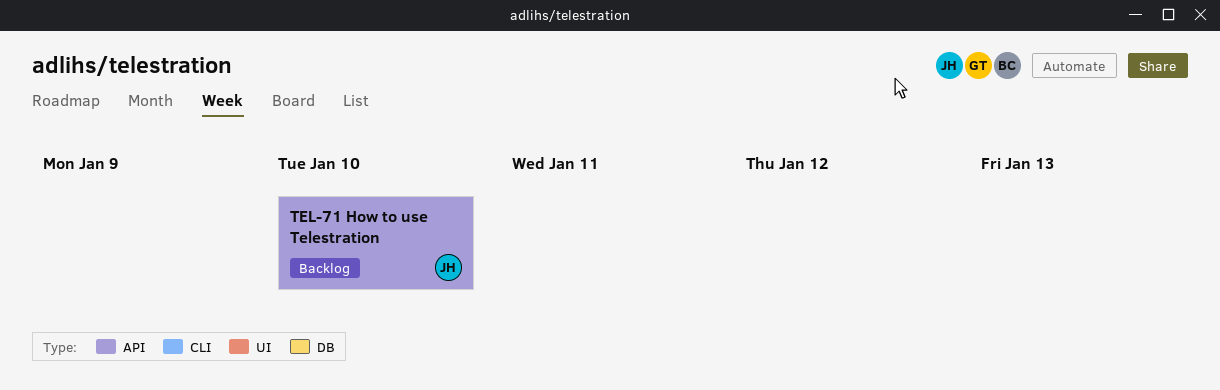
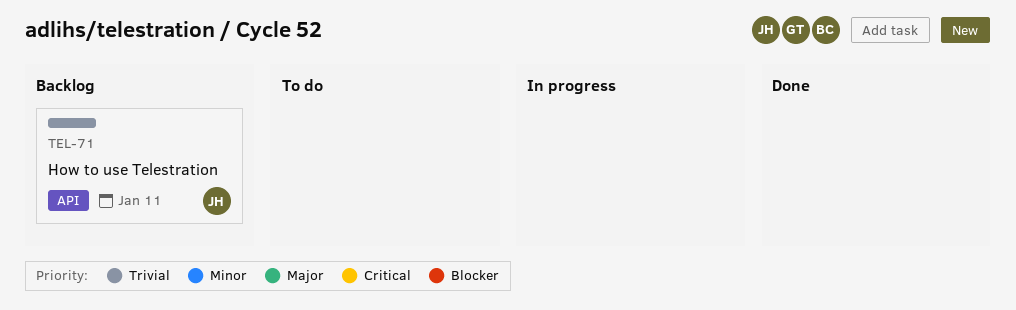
TEL-71, due: Jan 10 -> Jan 11

